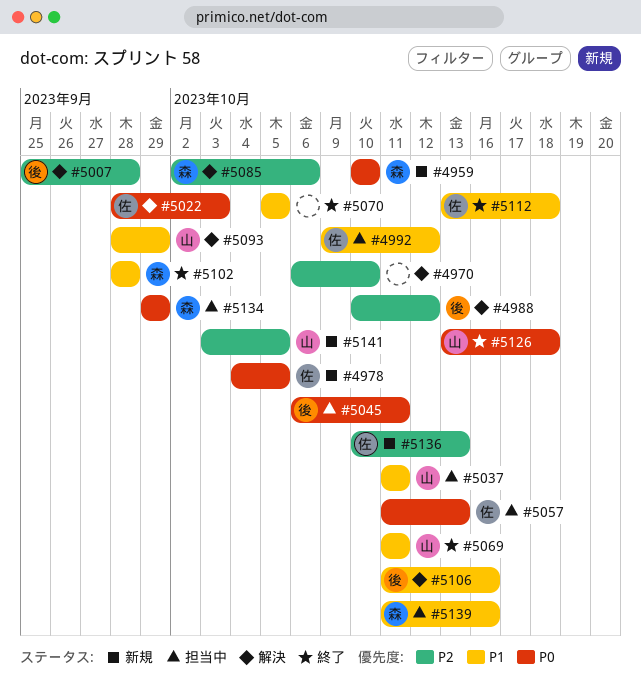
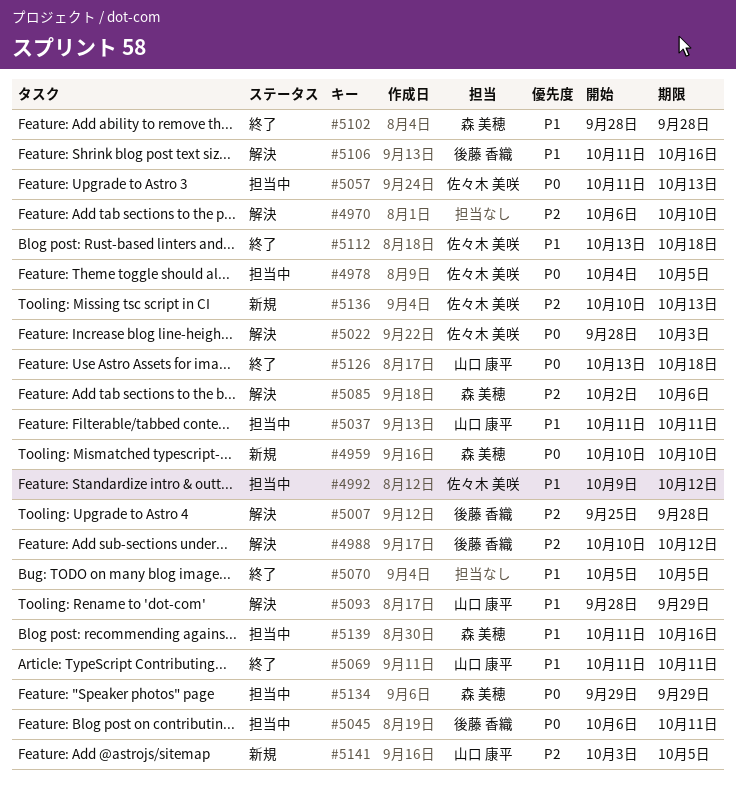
#4978, status: 新規 -> 担当中

